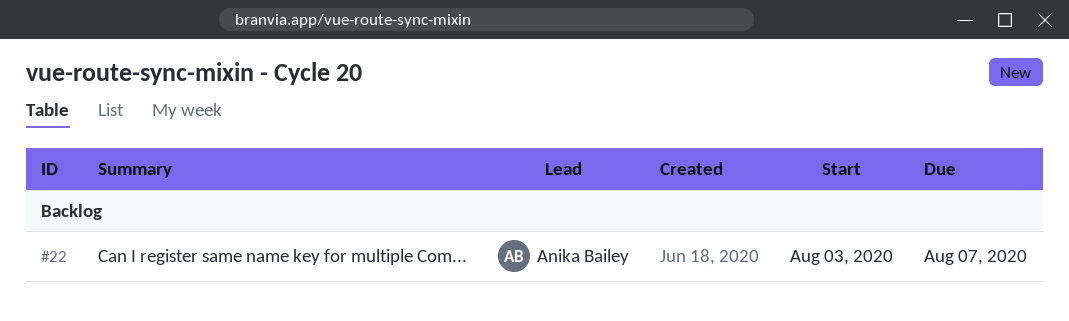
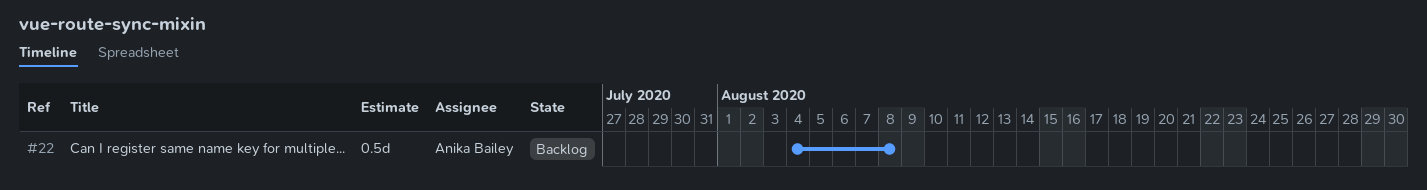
#22, start: Aug 3 -> Aug 4
#22, due: Aug 7 -> Aug 8

